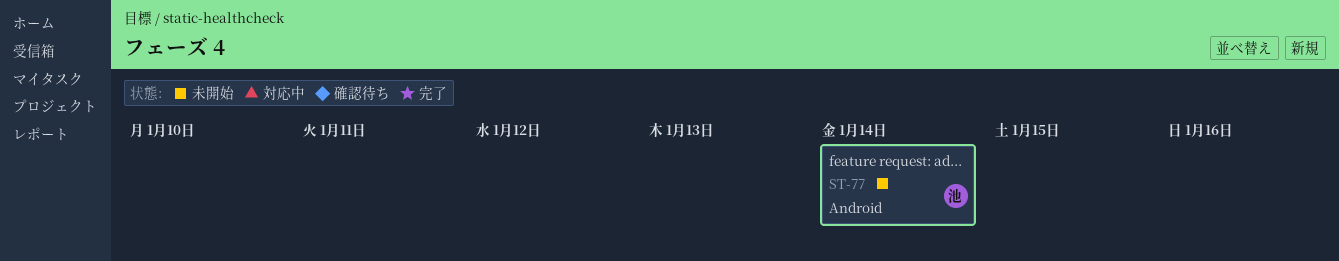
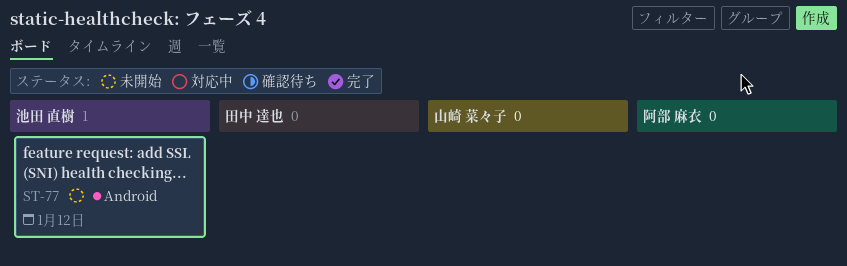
ST-77, due: Jan 14 -> Jan 12

